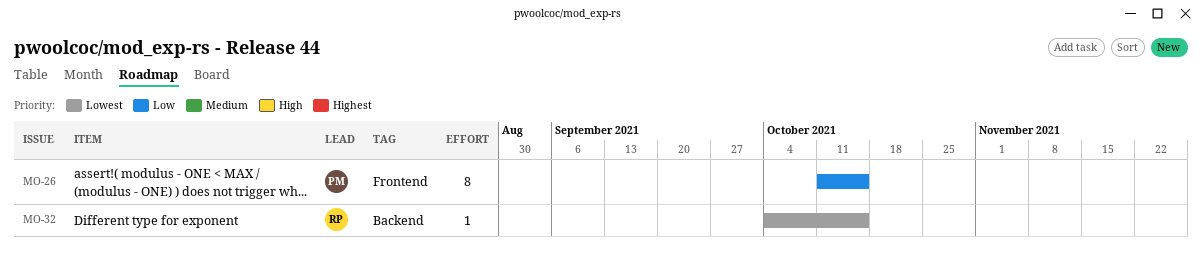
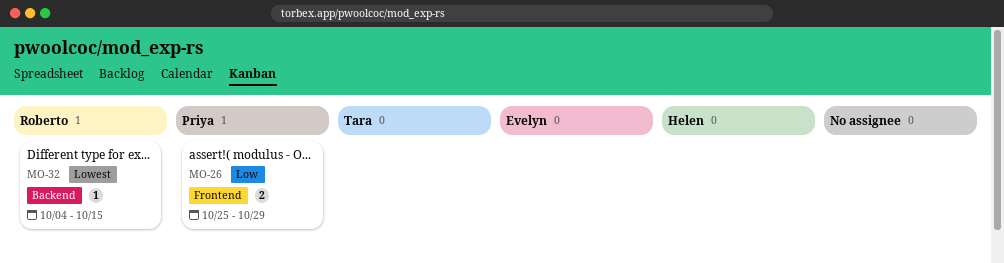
MO-26, estimate: 8 -> 2
MO-26, start: Oct 11 -> Oct 25
MO-26, due: Oct 15 -> Oct 29

